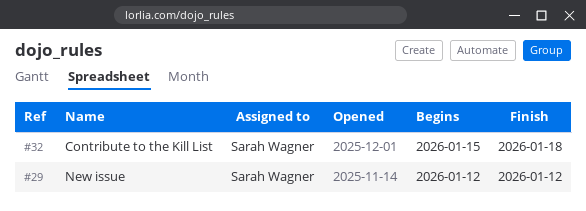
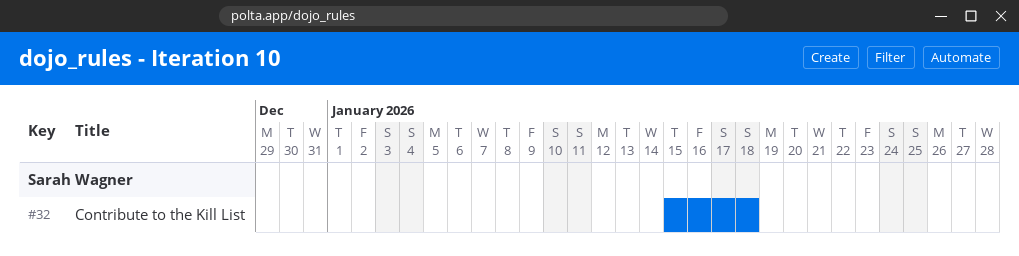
#29: present -> none

